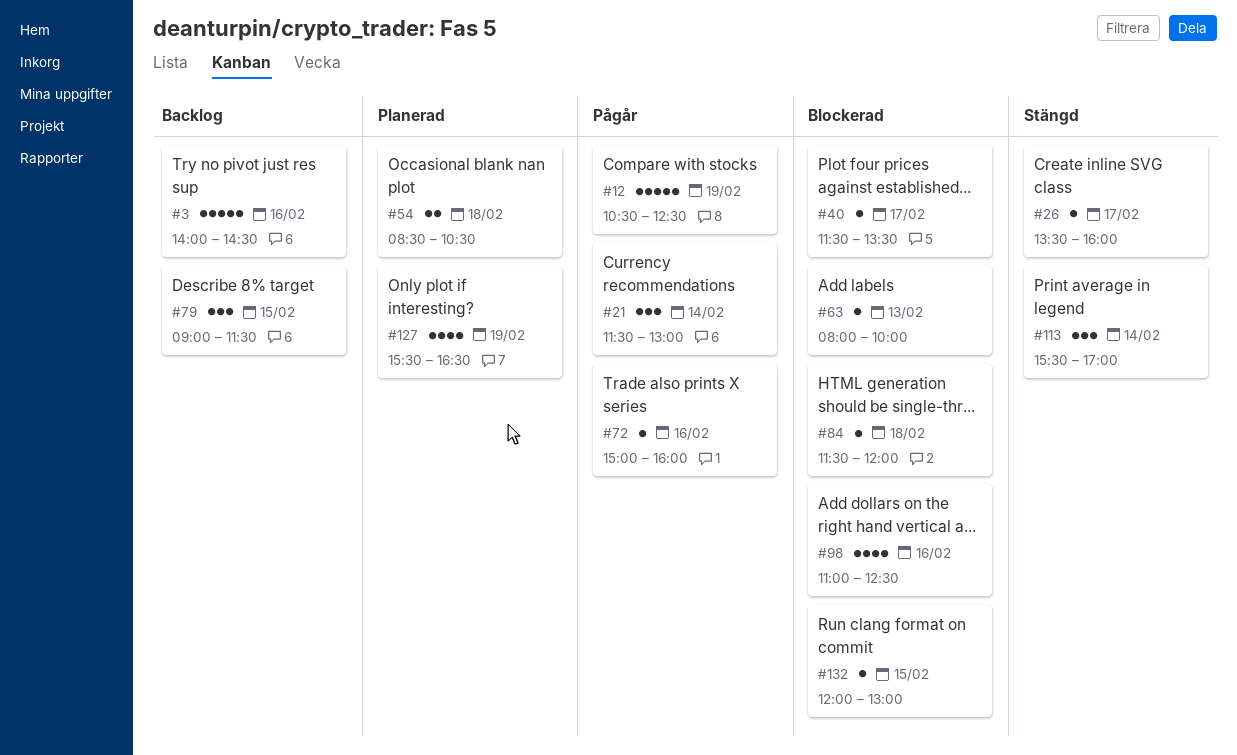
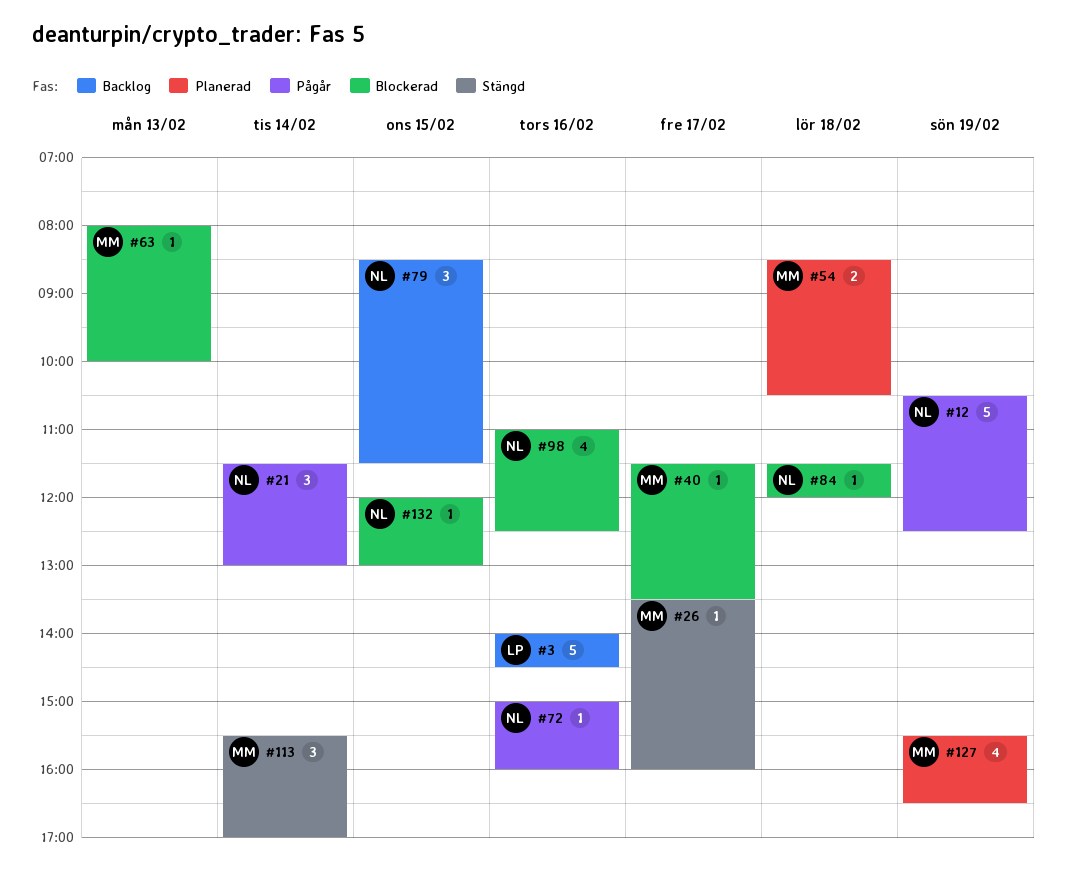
#79, begins: 09:00 -> 08:30

